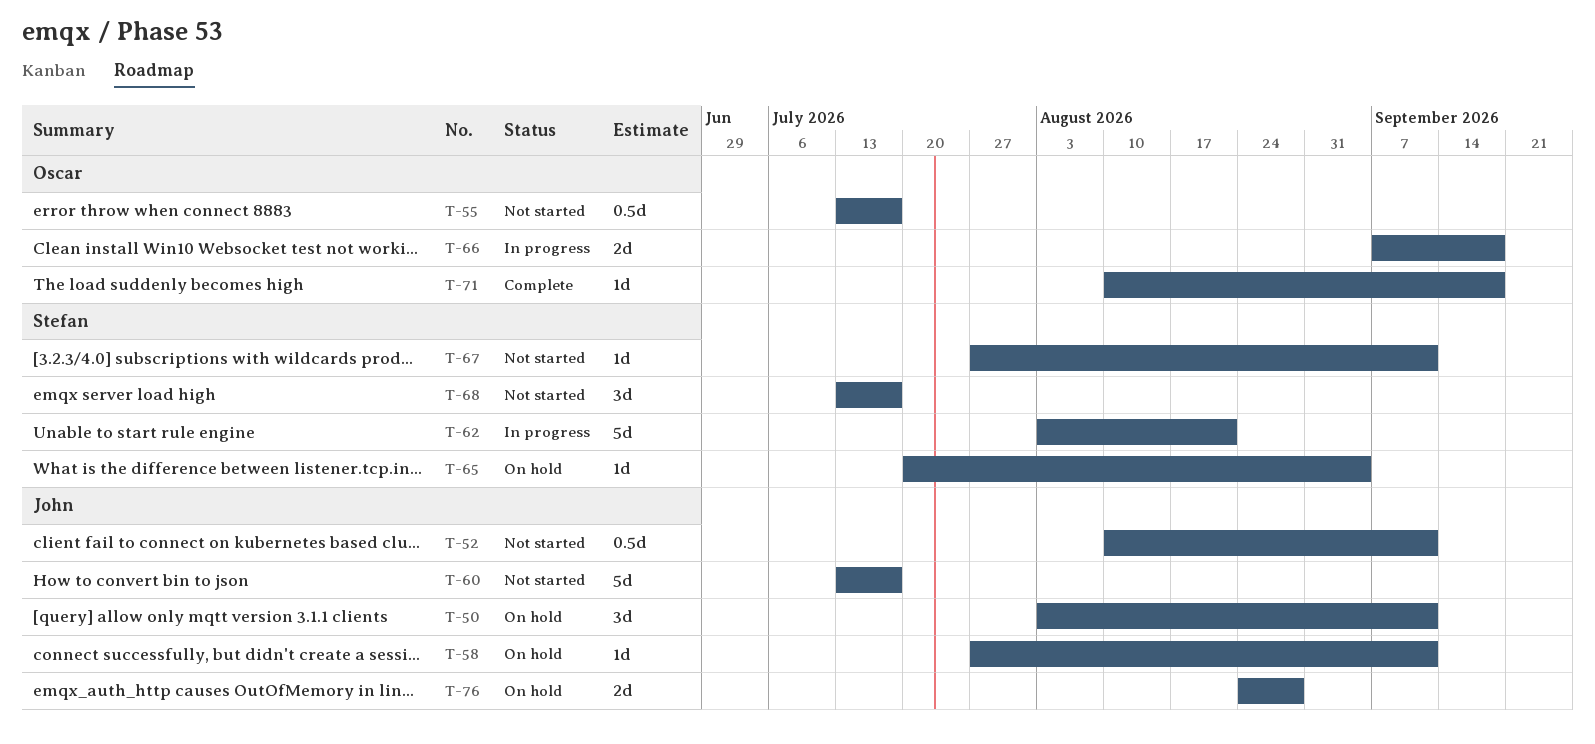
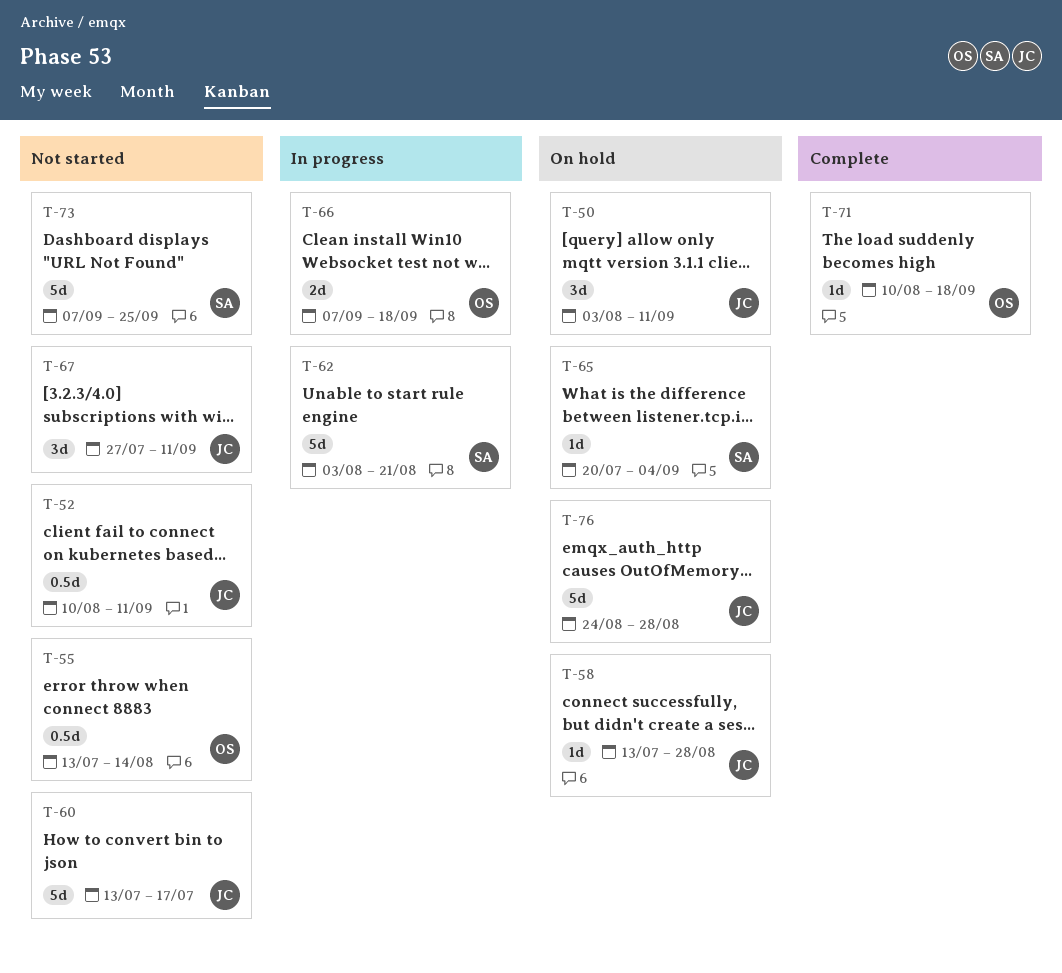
T-55, due: Jul 17 -> Aug 14
T-58, start: Jul 27 -> Jul 13
T-58, due: Sep 11 -> Aug 28
T-67, owner: Stefan -> John
T-67, estimate: 1d -> 3d
T-68: present -> none
T-73: none -> present
T-76, estimate: 2d -> 5d

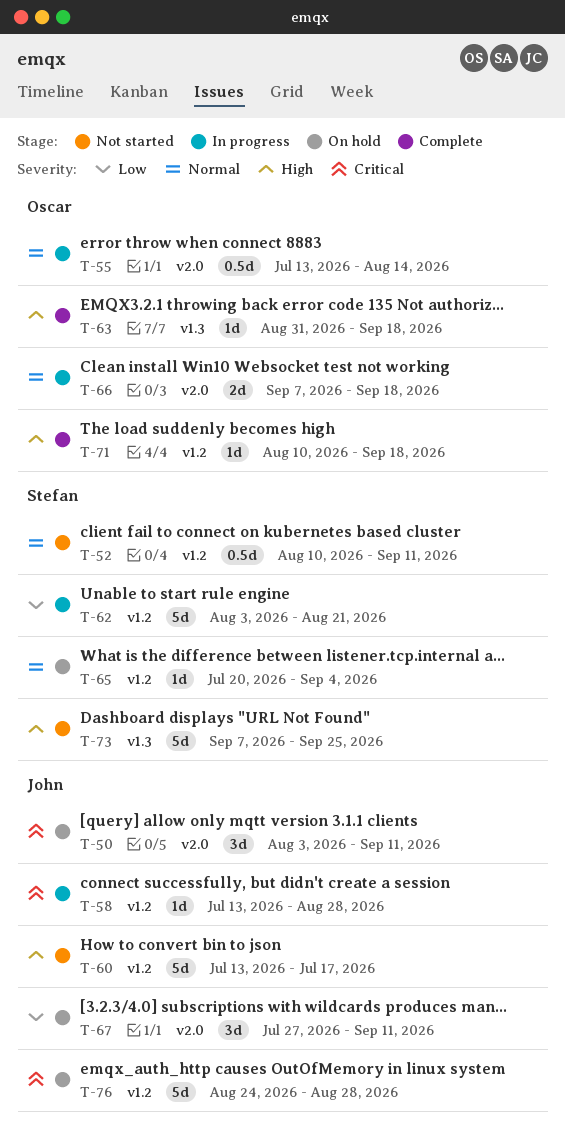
T-52, owner: John -> Stefan
T-55, status: Not started -> In progress
T-58, status: On hold -> In progress
T-63: none -> present
T-67, status: Not started -> On hold

